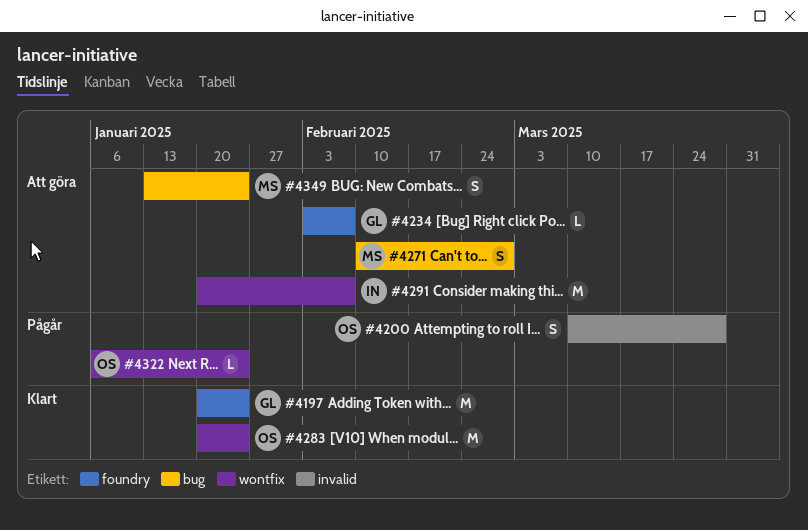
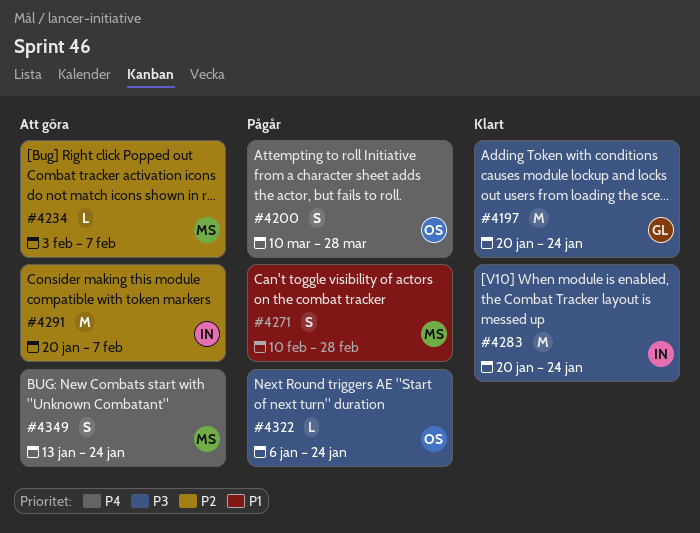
#4234, owner: GL -> MS
#4271, status: Att göra -> Pågår
#4283, owner: OS -> IN

